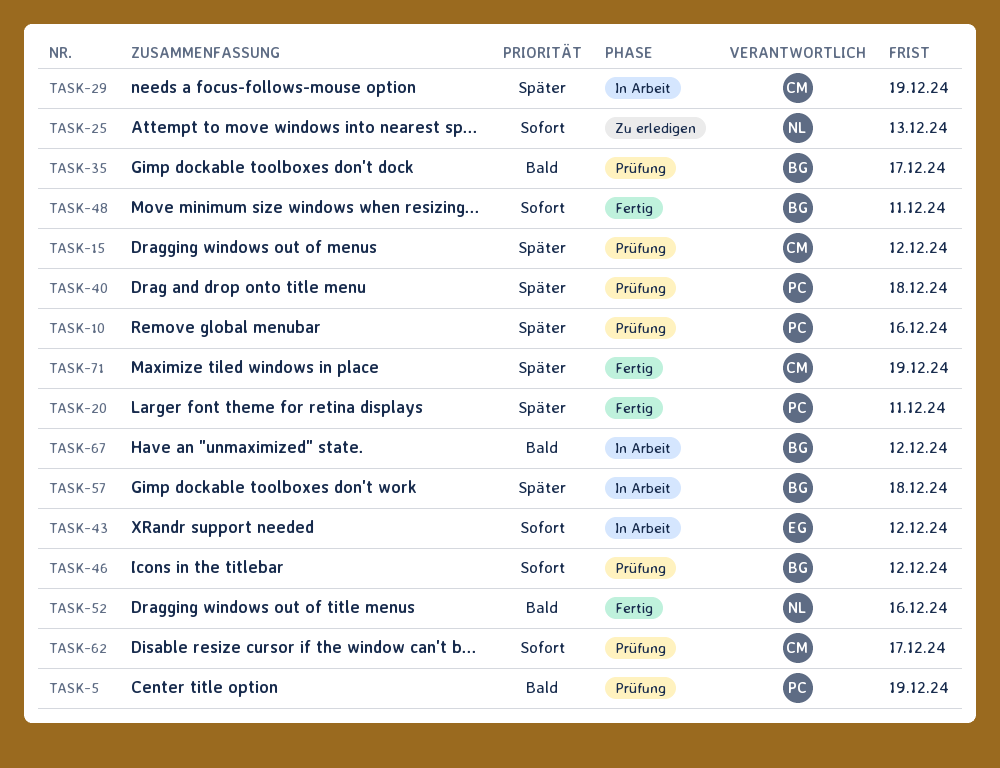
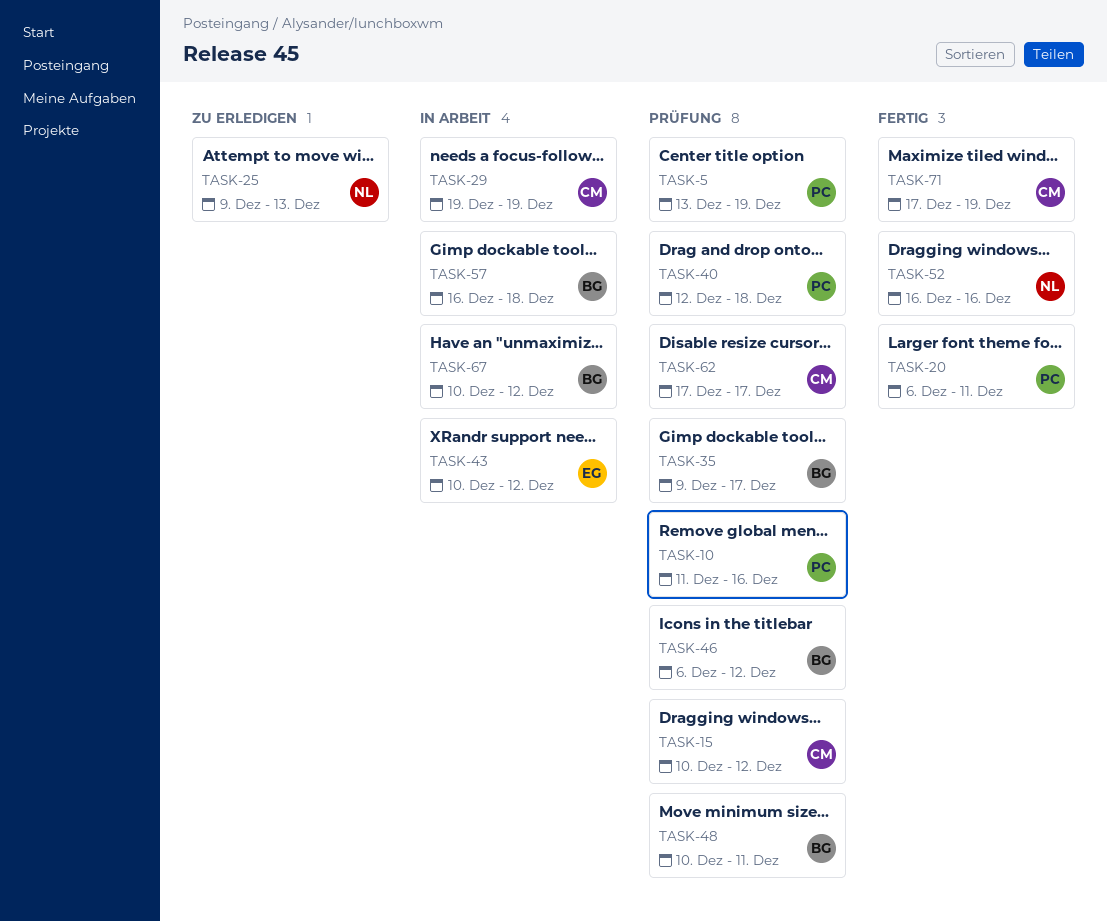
TASK-48, status: Fertig -> Prüfung

